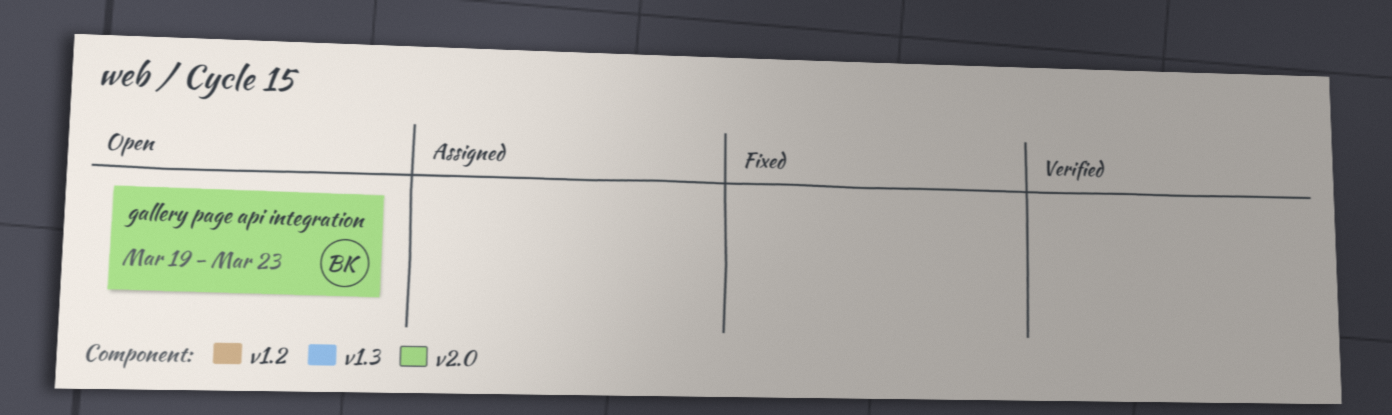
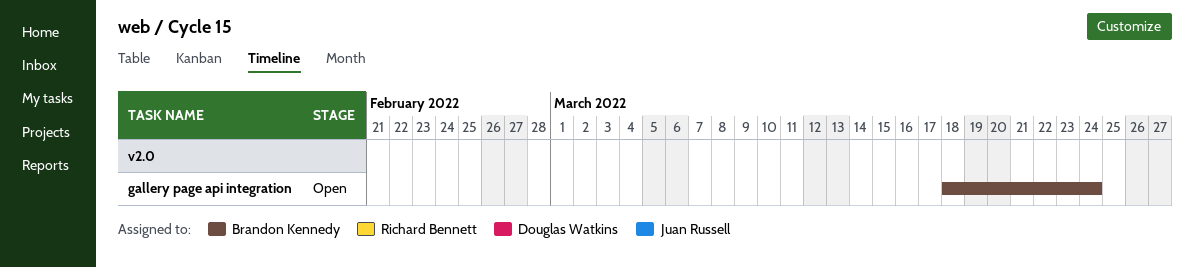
gallery page api integration, start: Mar 19 -> Mar 18
gallery page api integration, due: Mar 23 -> Mar 24

